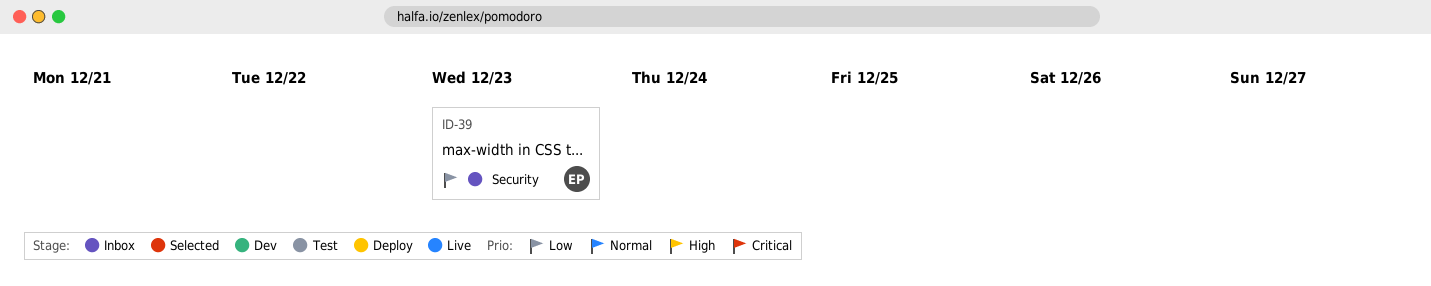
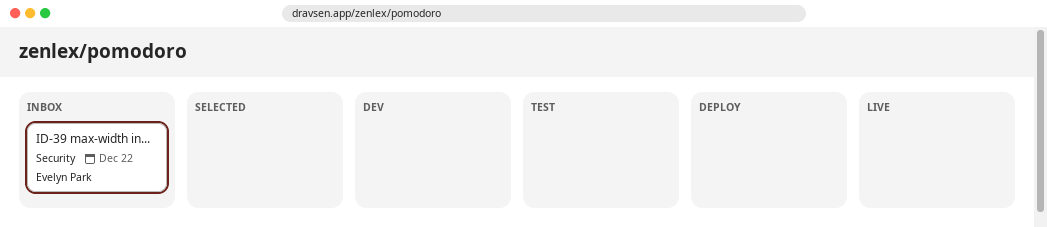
ID-39, due: Dec 23 -> Dec 22

